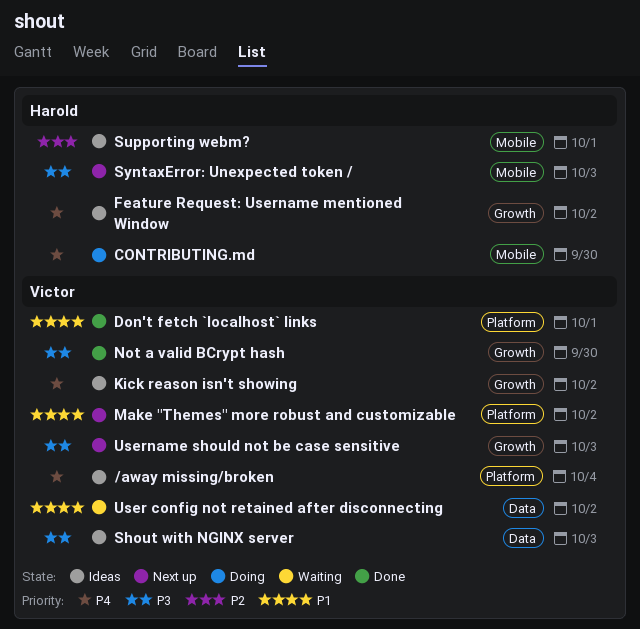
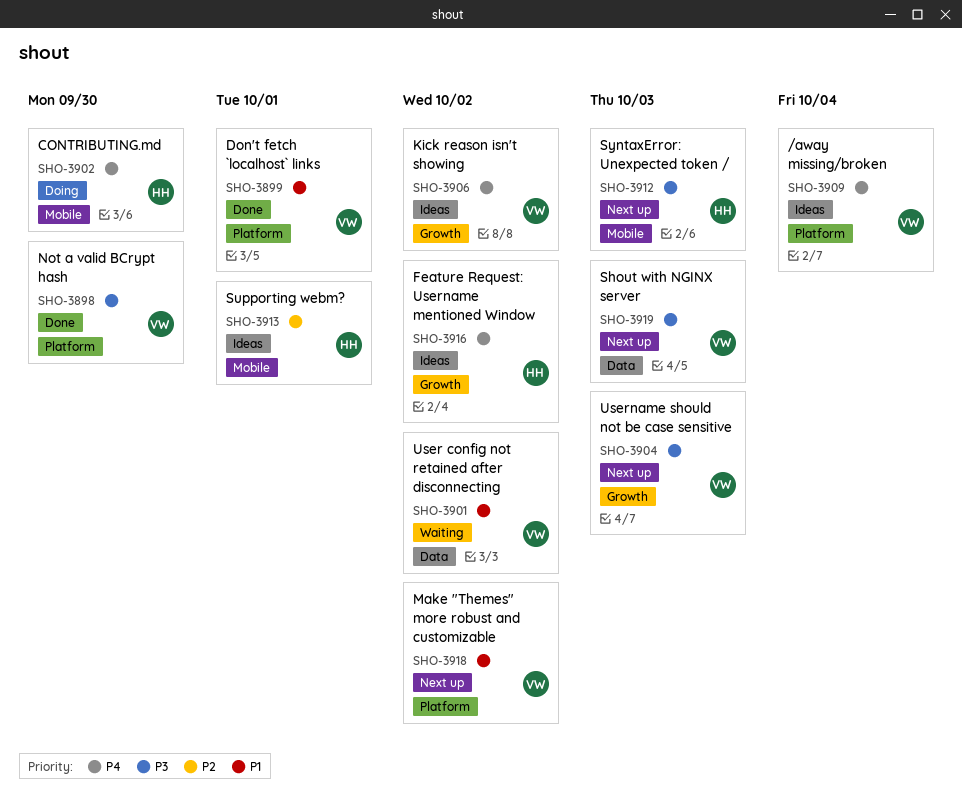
Not a valid BCrypt hash, label: Growth -> Platform
Shout with NGINX server, status: Ideas -> Next up

